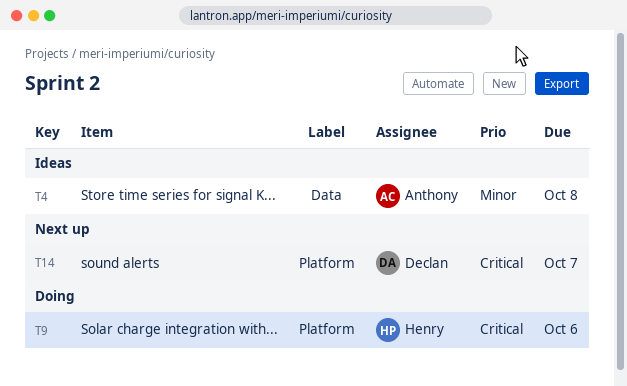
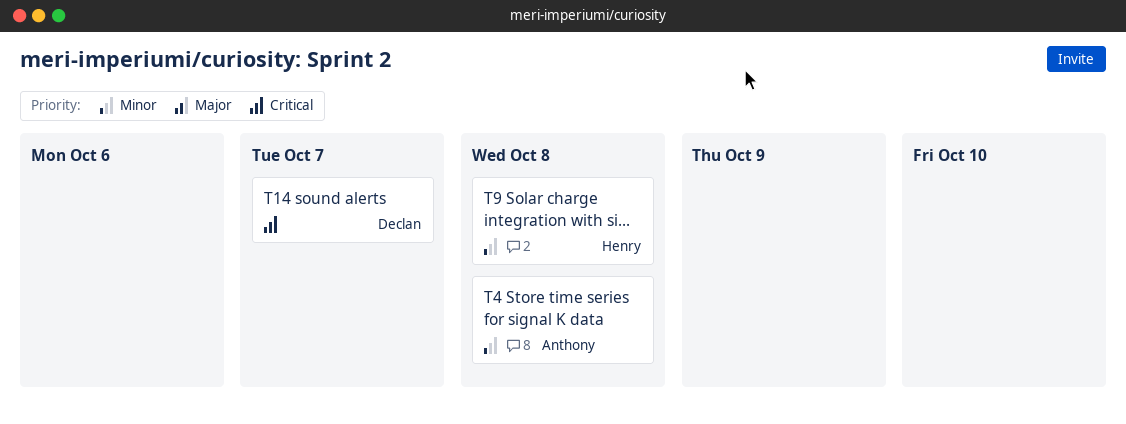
T9, priority: Critical -> Minor
T9, due: Oct 6 -> Oct 8

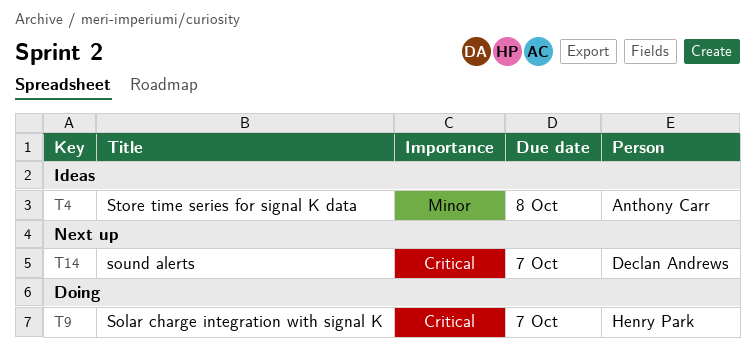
T9, priority: Minor -> Critical
T9, due: Oct 8 -> Oct 7

